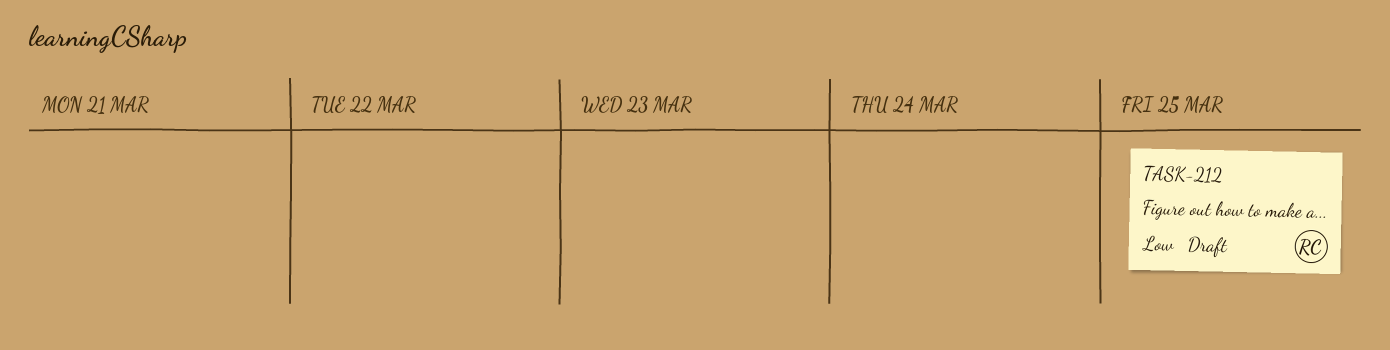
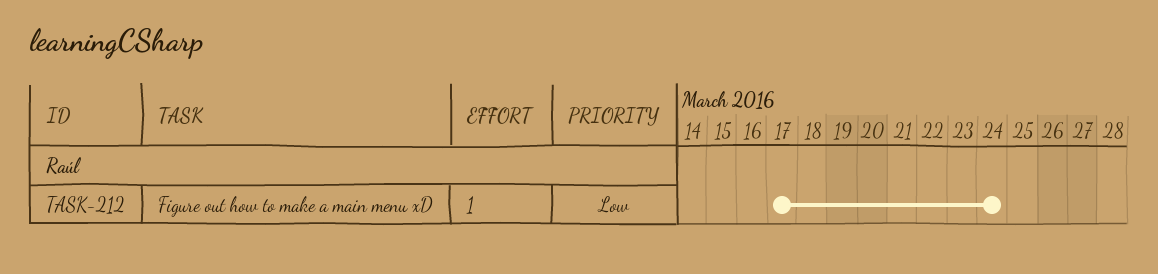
TASK-212, due: Mar 25 -> Mar 24

